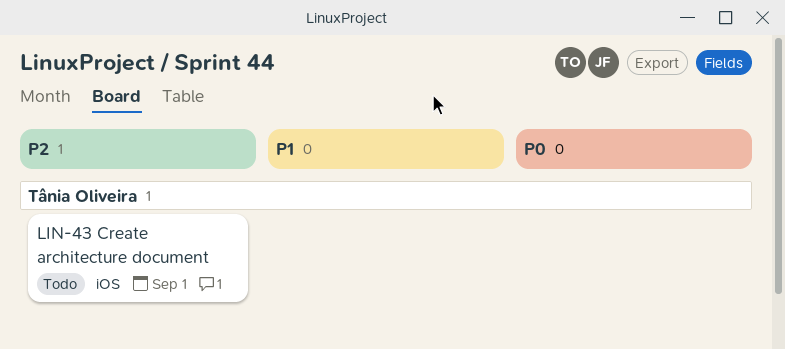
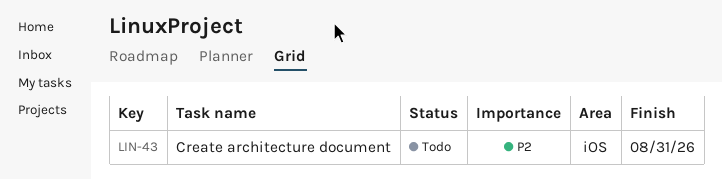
LIN-43, due: Sep 1 -> Aug 31

